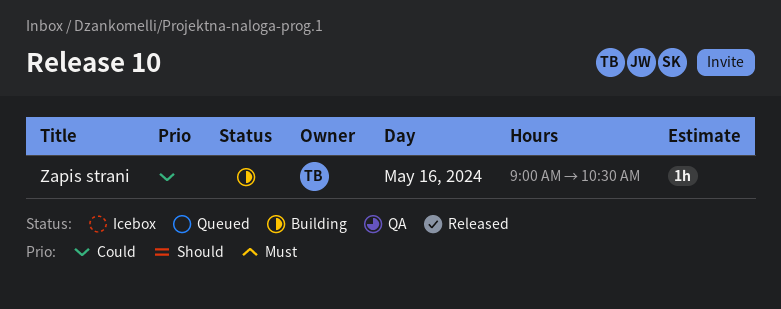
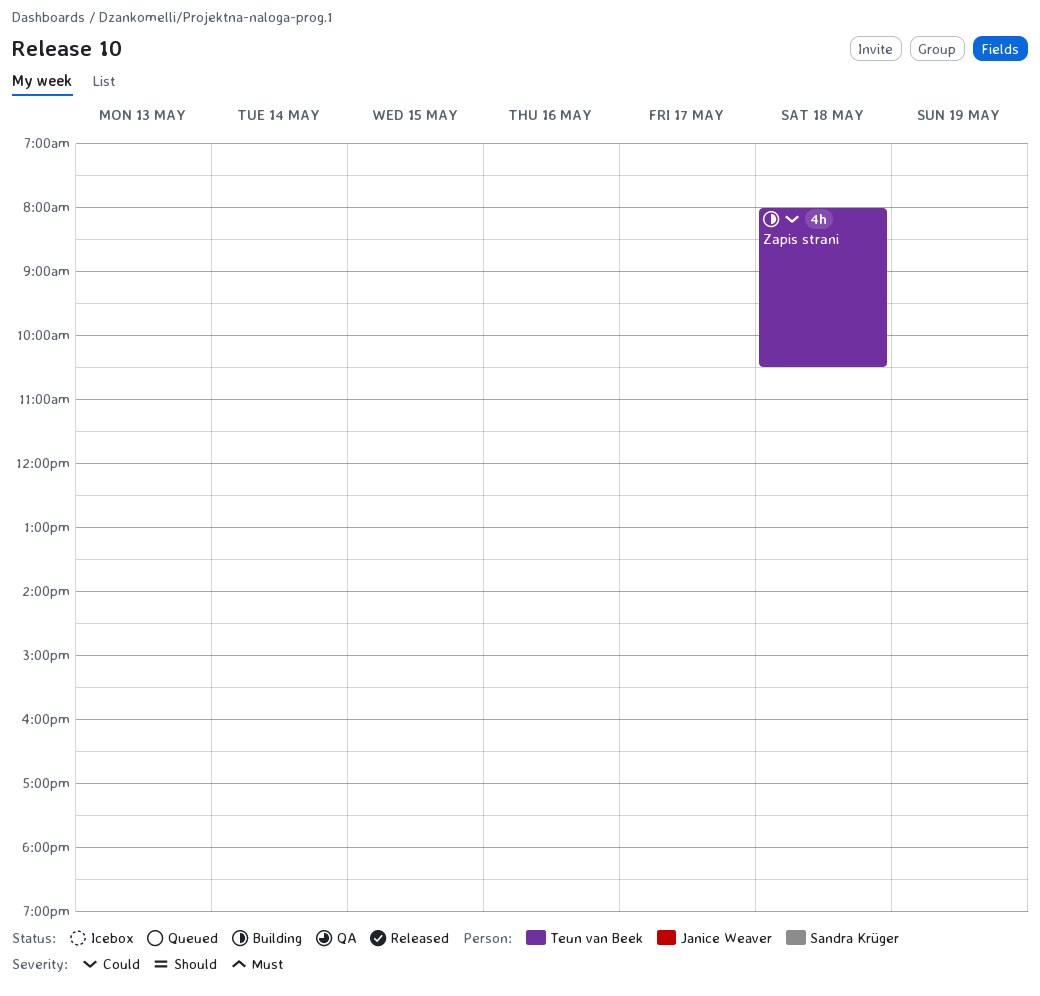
Zapis strani, estimate: 1h -> 4h
Zapis strani, day: May 16 -> May 18
Zapis strani, begins: 09:00 -> 08:00

